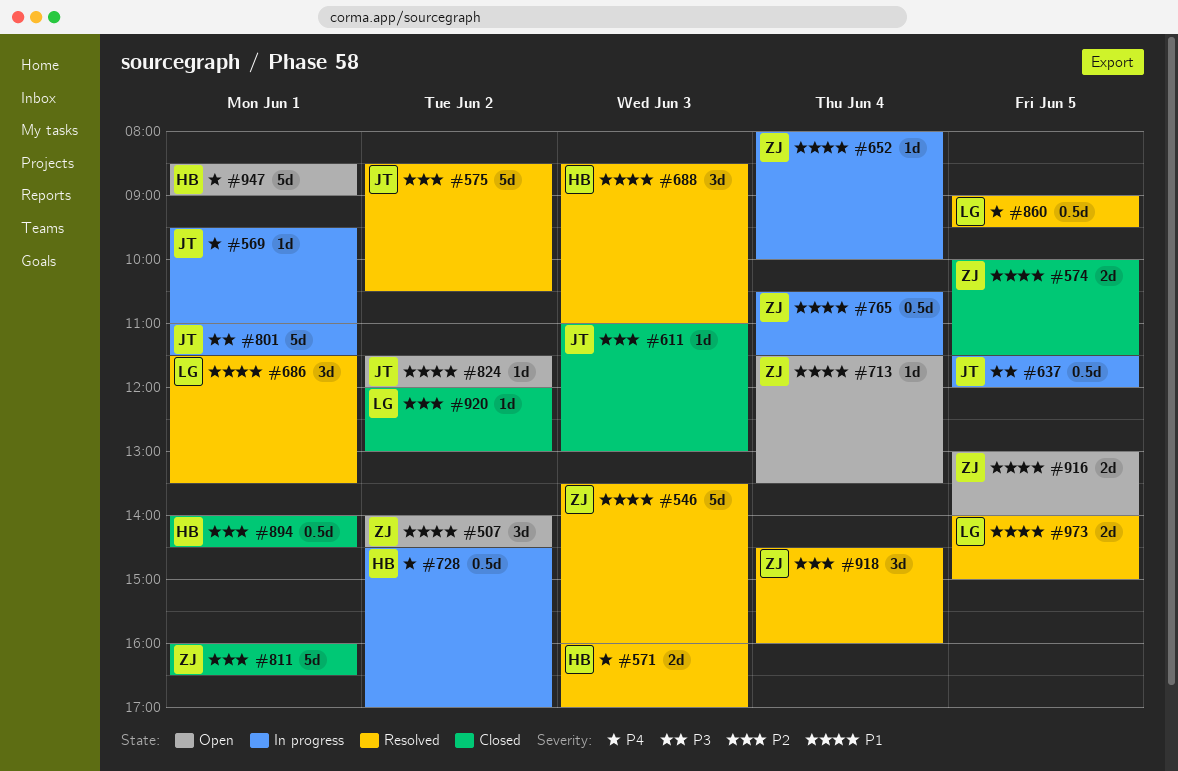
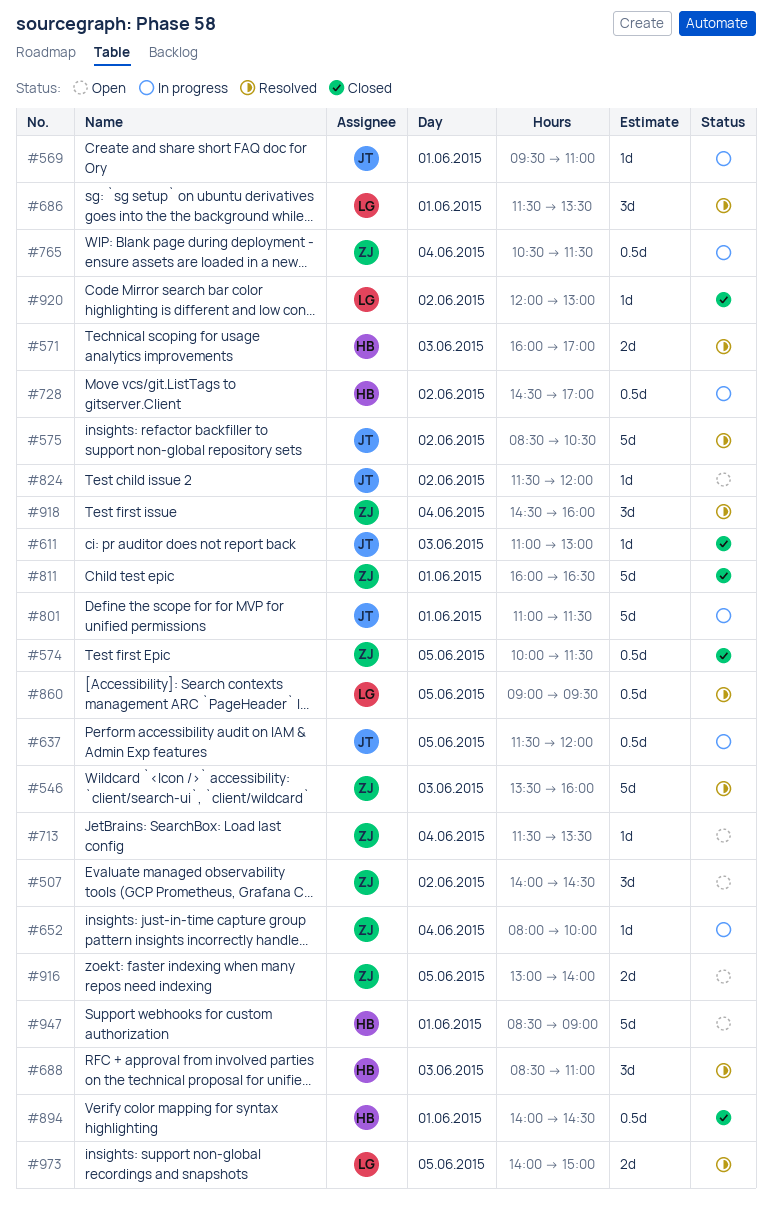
#574, estimate: 2d -> 0.5d

